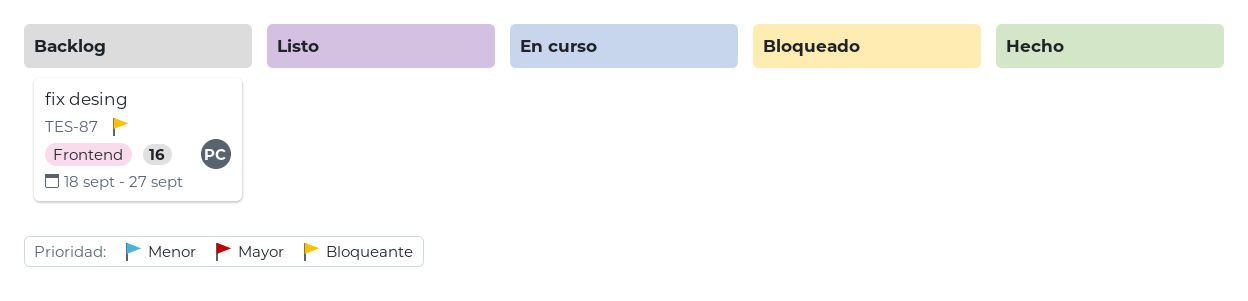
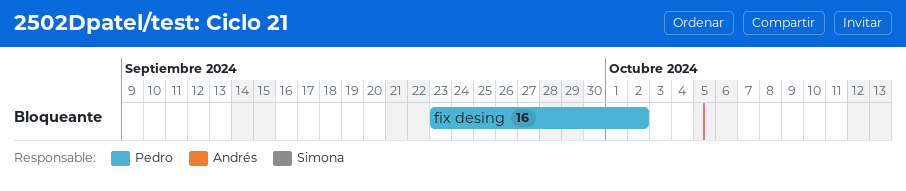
fix desing, start: Sep 18 -> Sep 23
fix desing, due: Sep 27 -> Oct 2

